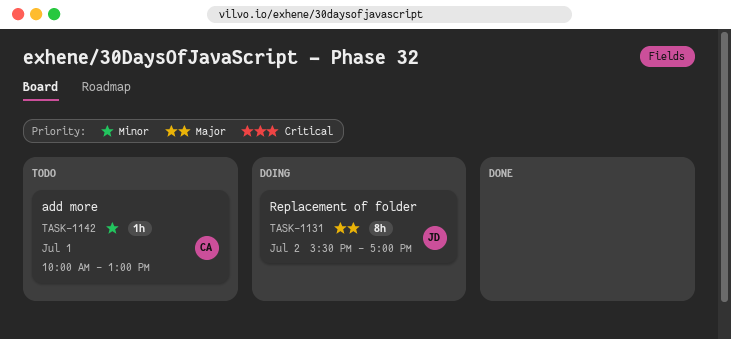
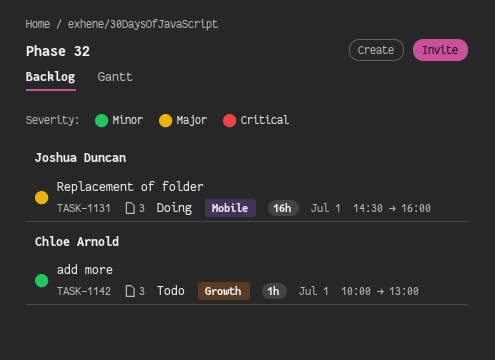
TASK-1131, estimate: 8h -> 16h
TASK-1131, day: Jul 2 -> Jul 1
TASK-1131, begins: 15:30 -> 14:30
TASK-1131, ends: 17:00 -> 16:00

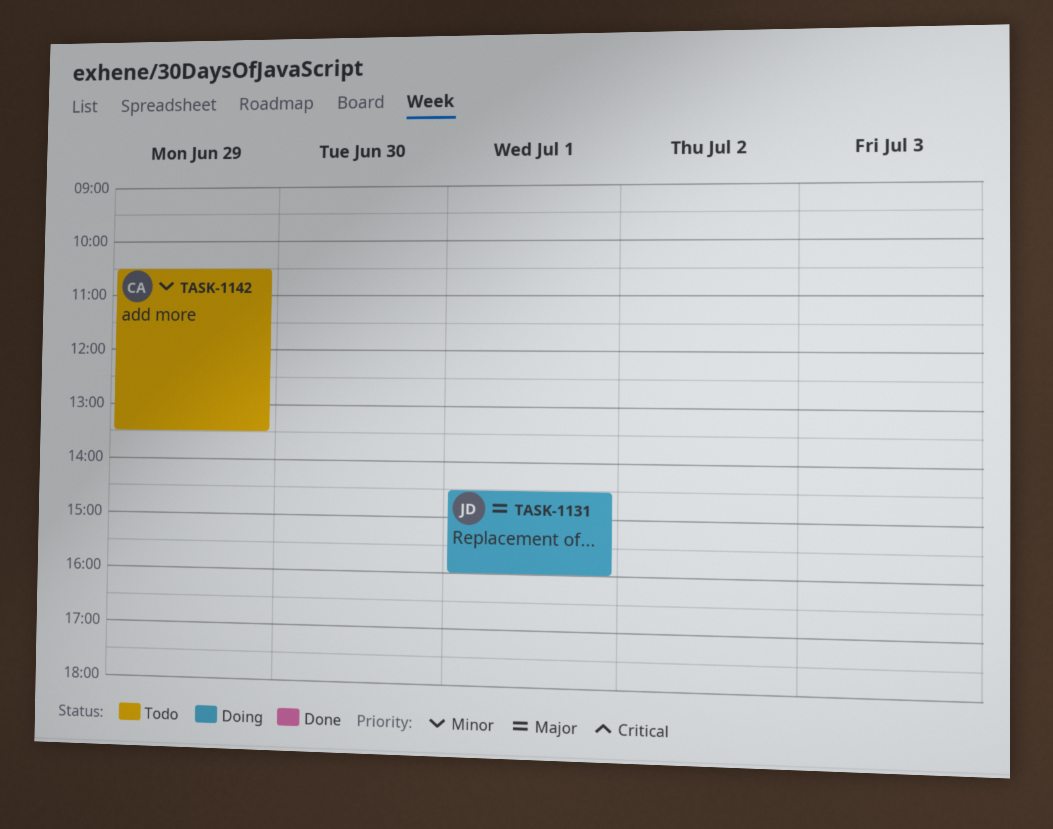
TASK-1142, day: Jul 1 -> Jun 29
TASK-1142, begins: 10:00 -> 10:30
TASK-1142, ends: 13:00 -> 13:30

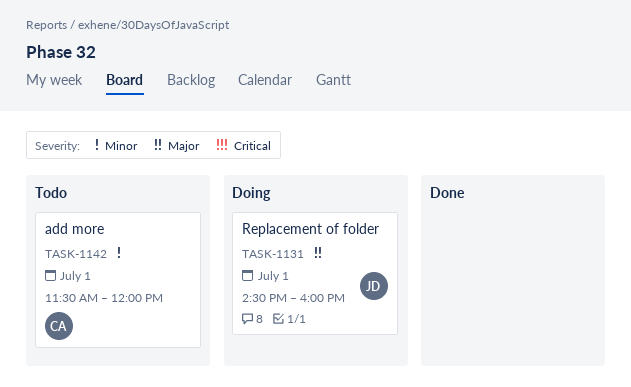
TASK-1142, day: Jun 29 -> Jul 1
TASK-1142, begins: 10:30 -> 11:30
TASK-1142, ends: 13:30 -> 12:00

